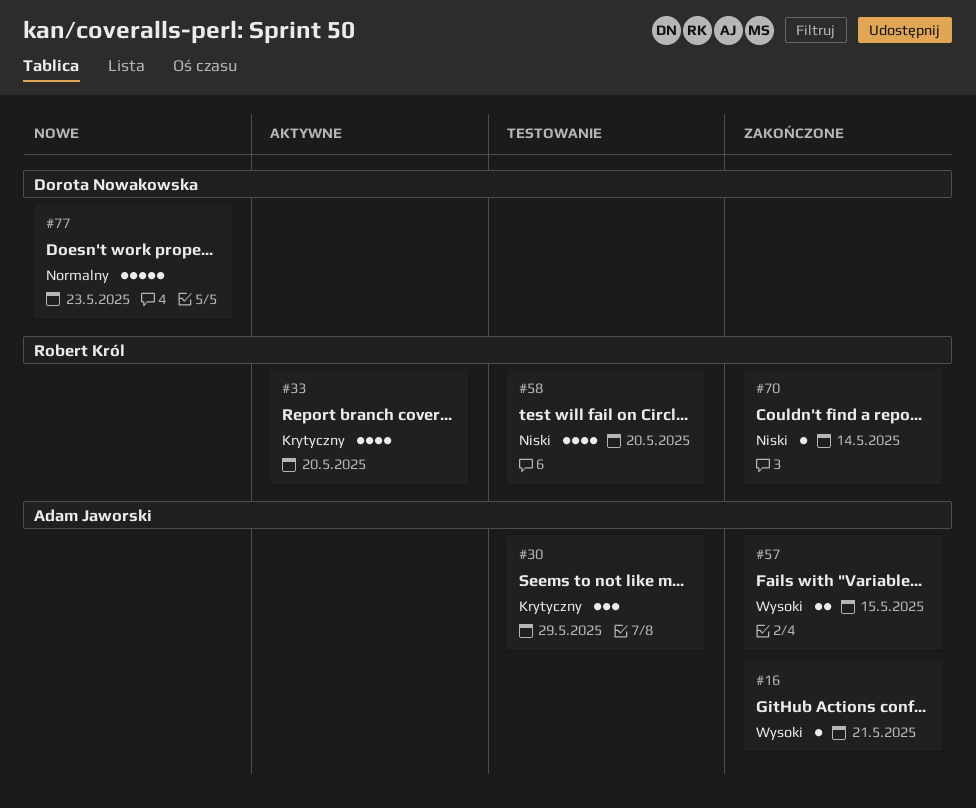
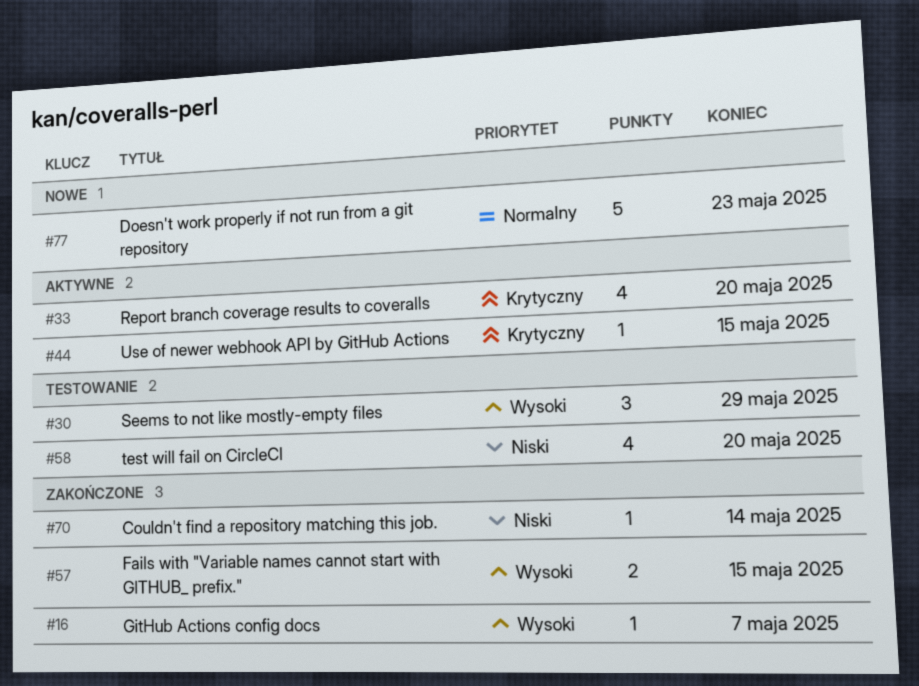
#16, due: May 21 -> May 7
#30, priority: Krytyczny -> Wysoki
#44: none -> present

